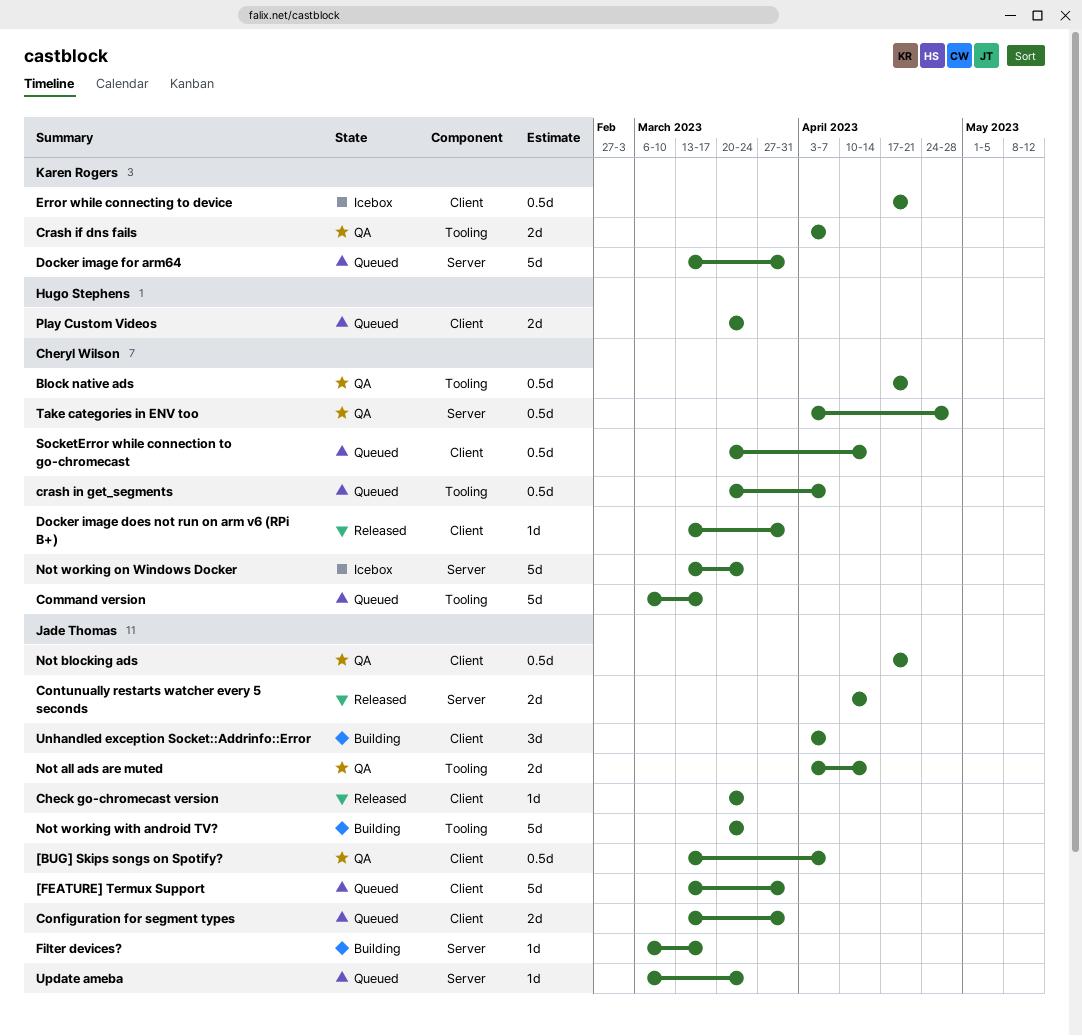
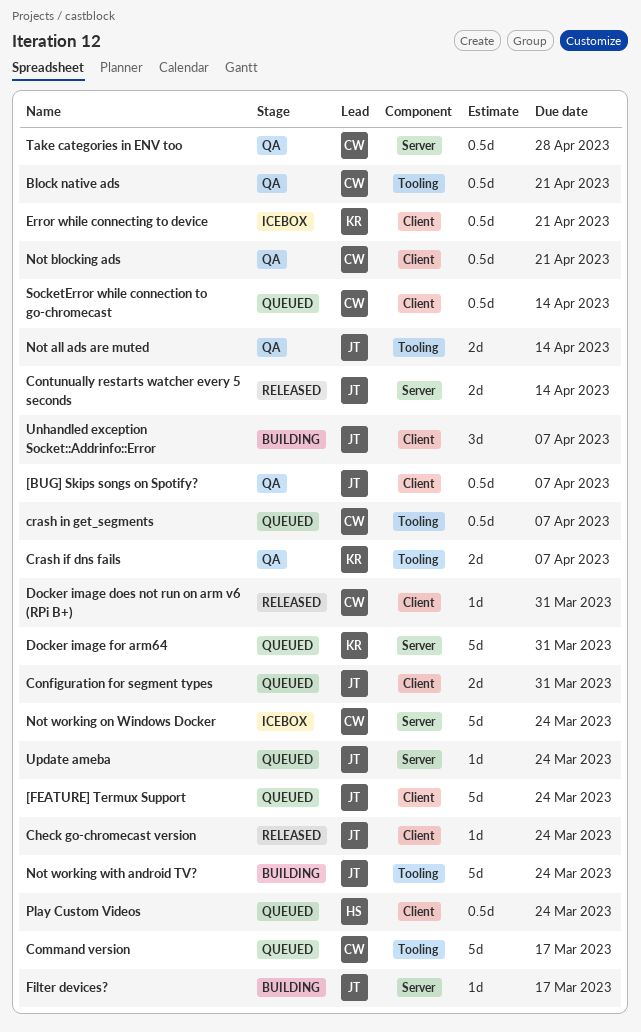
[FEATURE] Termux Support, due: Mar 31 -> Mar 24
Not blocking ads, owner: Jade Thomas -> Cheryl Wilson
Play Custom Videos, estimate: 2d -> 0.5d

